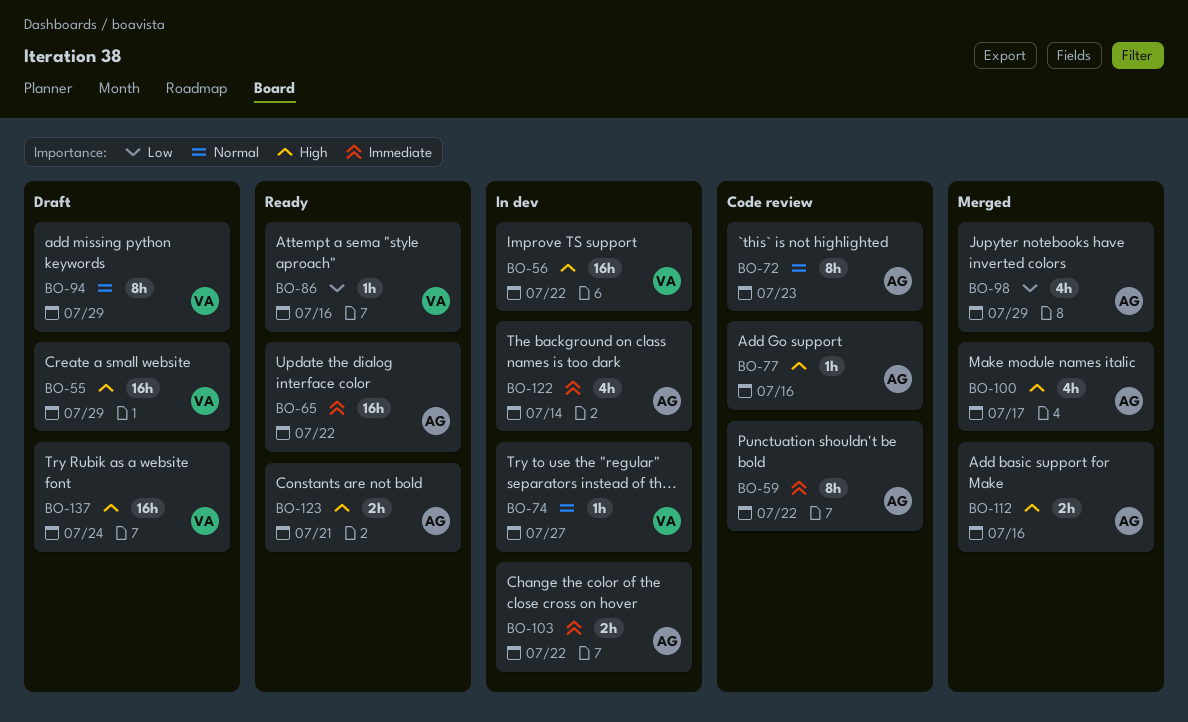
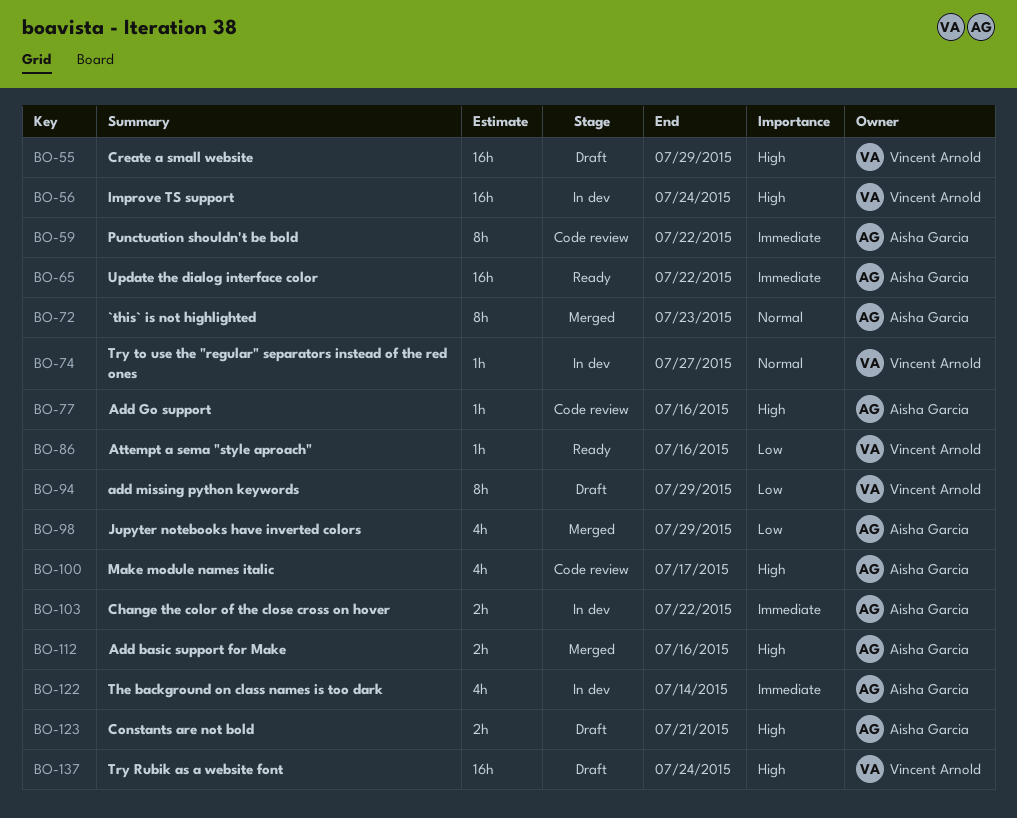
BO-56, due: Jul 22 -> Jul 24
BO-72, status: Code review -> Merged
BO-94, priority: Normal -> Low
BO-100, status: Merged -> Code review
BO-123, status: Ready -> Draft

